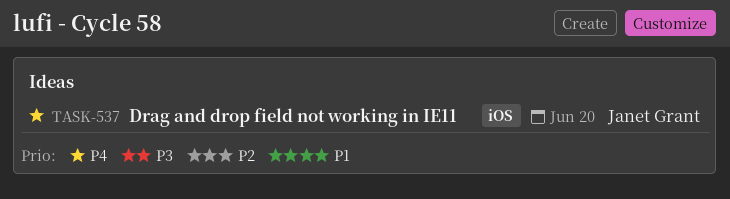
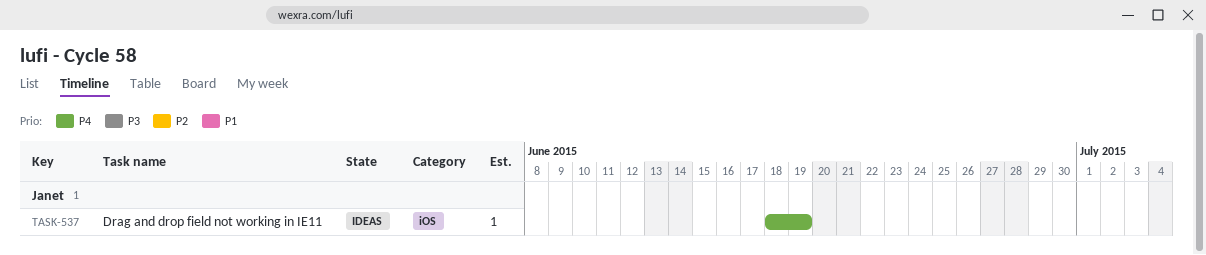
TASK-537, due: Jun 20 -> Jun 19

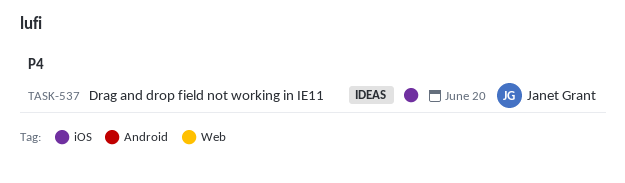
TASK-537, due: Jun 19 -> Jun 20

